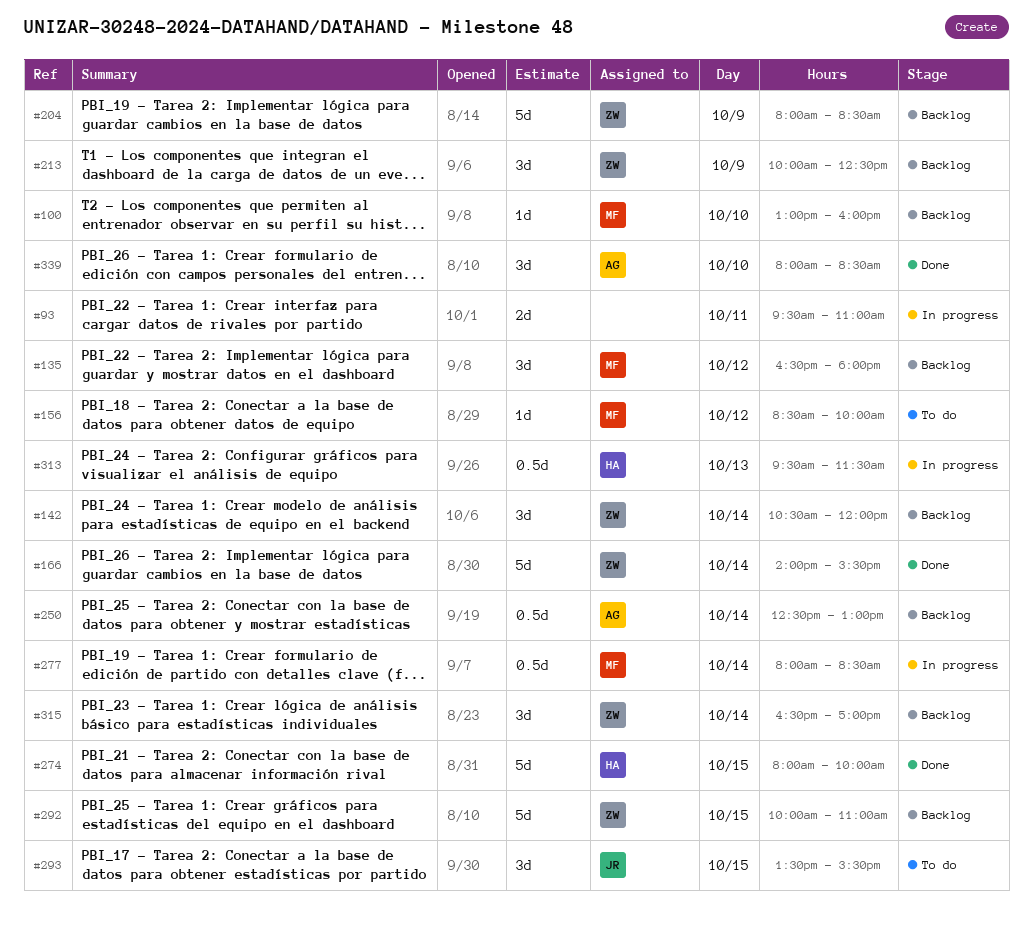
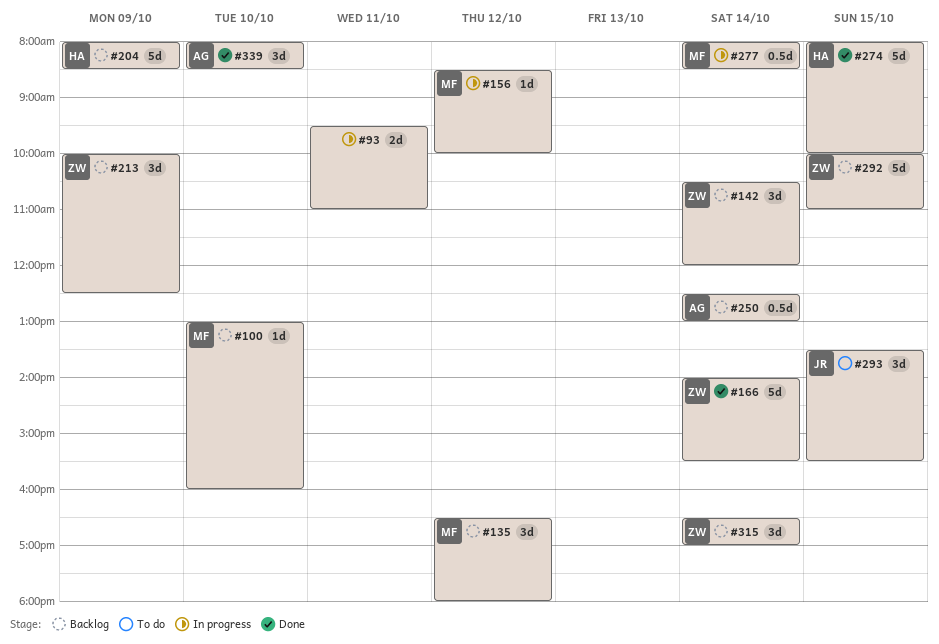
#156, status: To do -> In progress
#204, owner: ZW -> HA
#313: present -> none

